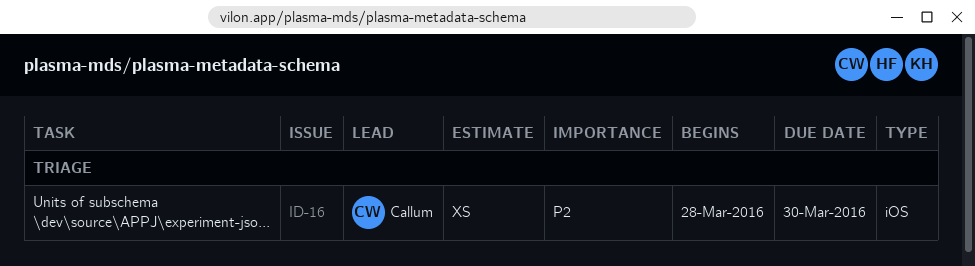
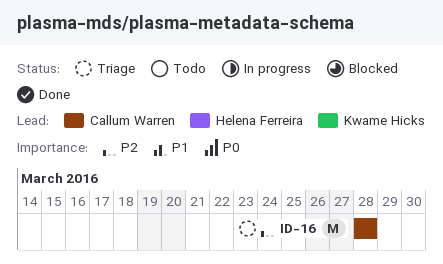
ID-16, estimate: XS -> M
ID-16, due: Mar 30 -> Mar 28

